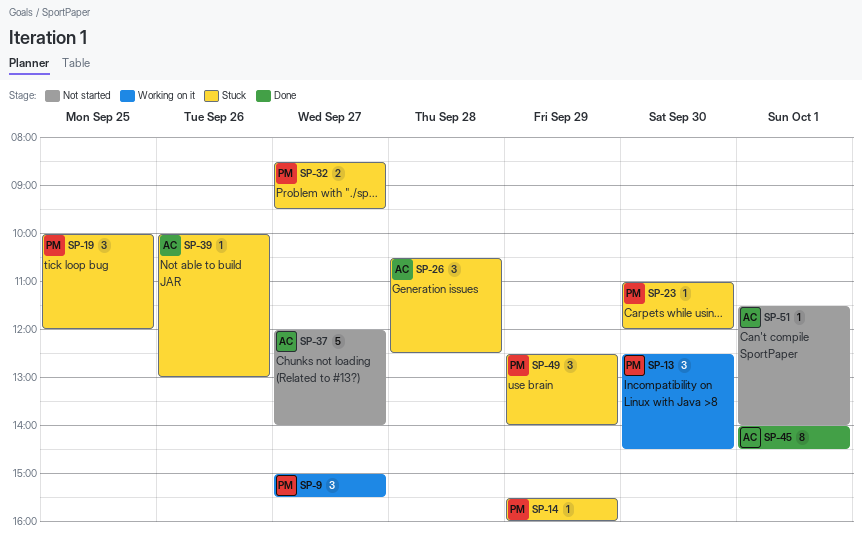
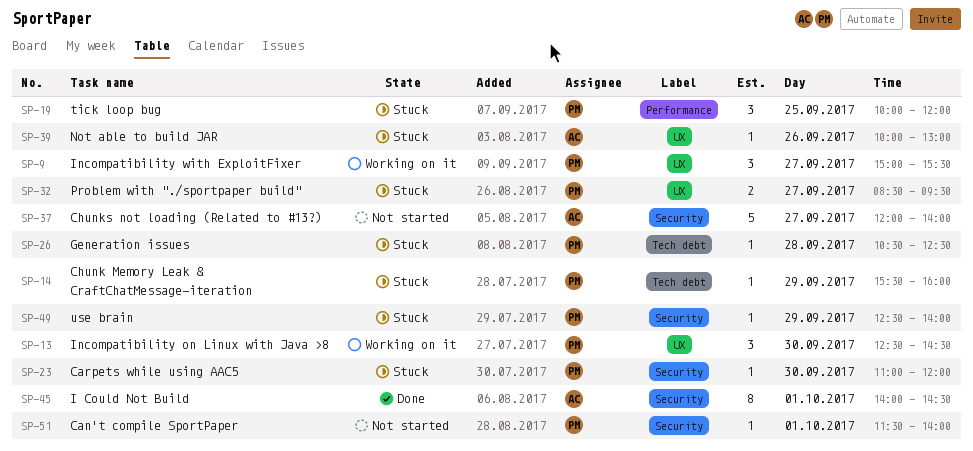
SP-26, owner: AC -> PM
SP-26, estimate: 3 -> 1
SP-49, estimate: 3 -> 1
SP-51, owner: AC -> PM

